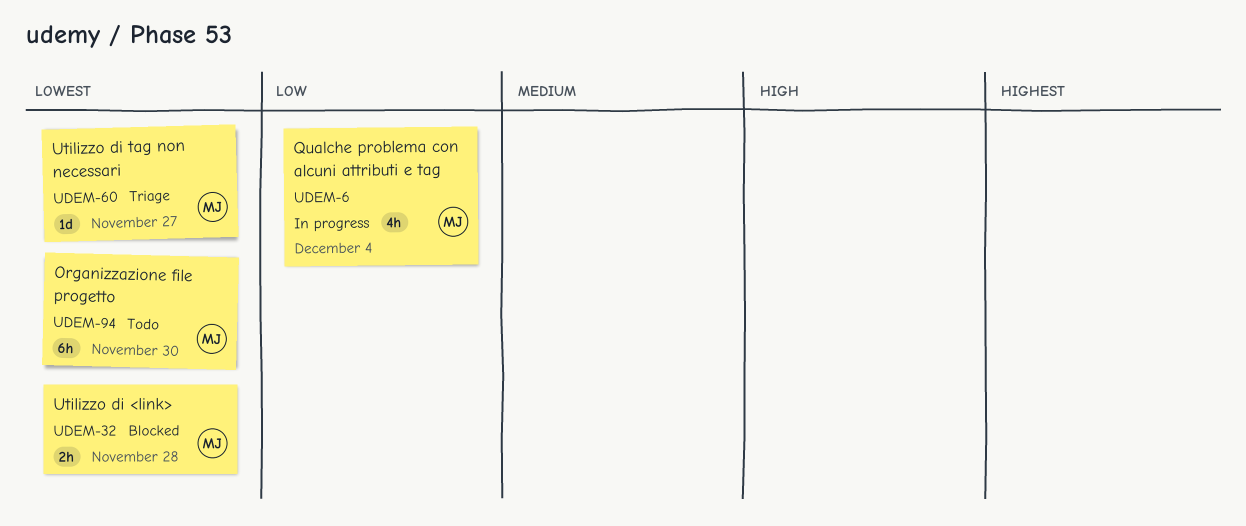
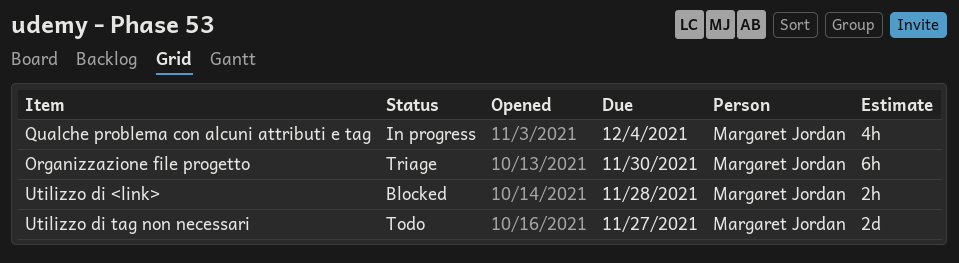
Organizzazione file progetto, status: Todo -> Triage
Utilizzo di tag non necessari, status: Triage -> Todo
Utilizzo di tag non necessari, estimate: 1d -> 2d

